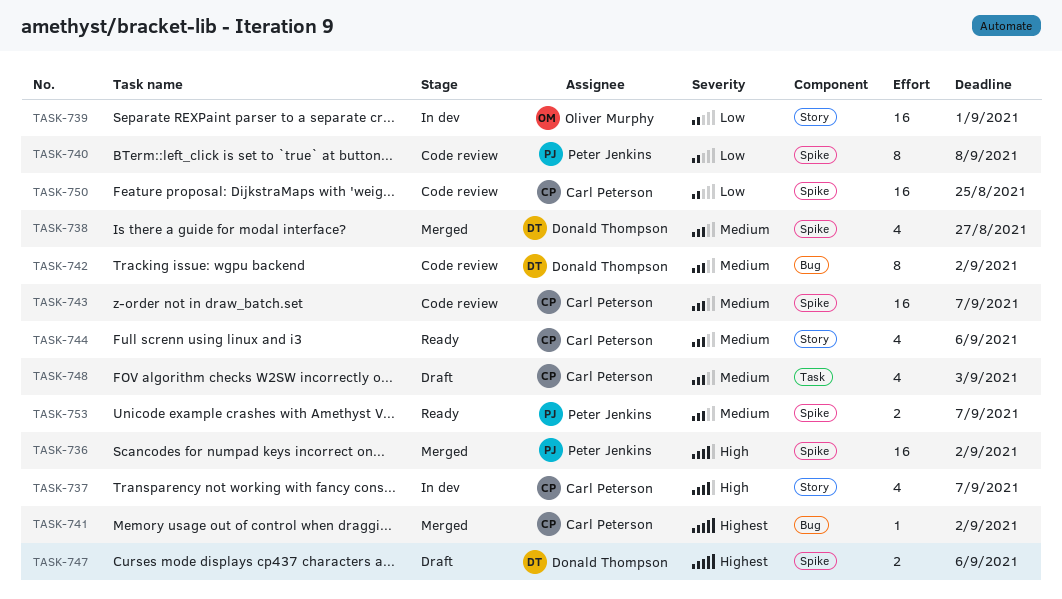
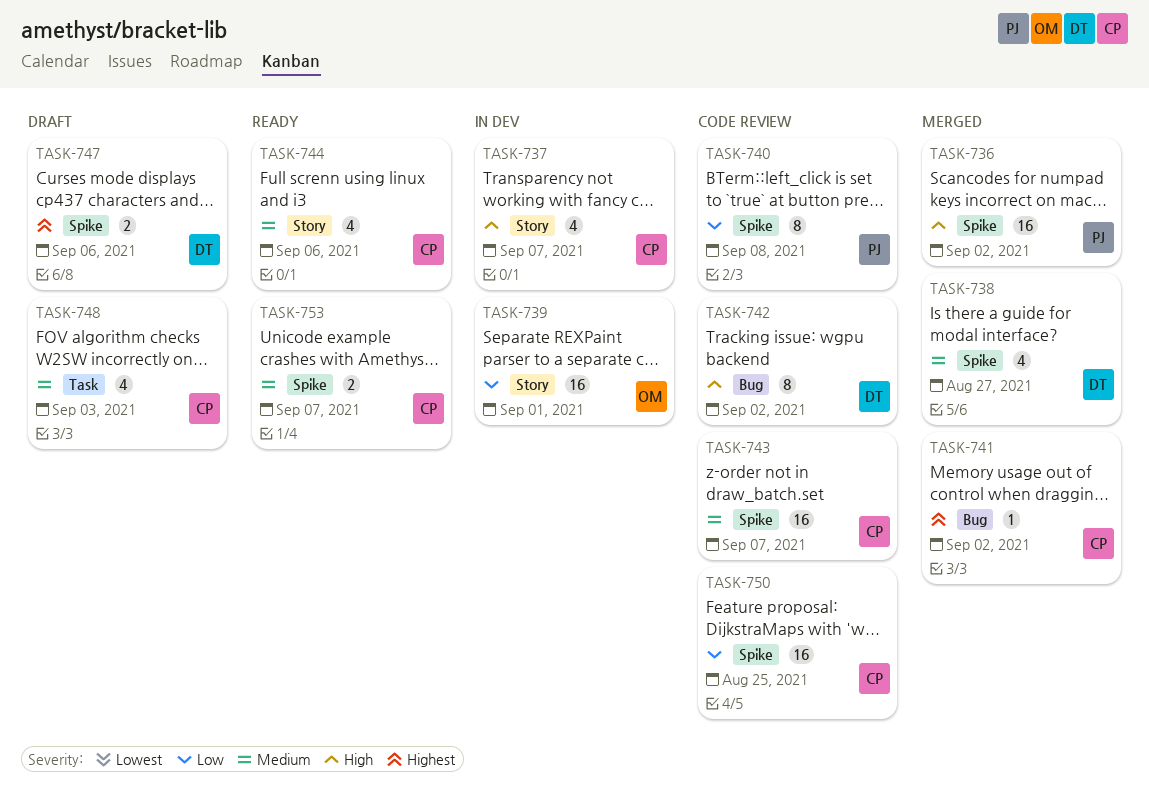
TASK-742, priority: Medium -> High
TASK-753, owner: Peter Jenkins -> Carl Peterson

